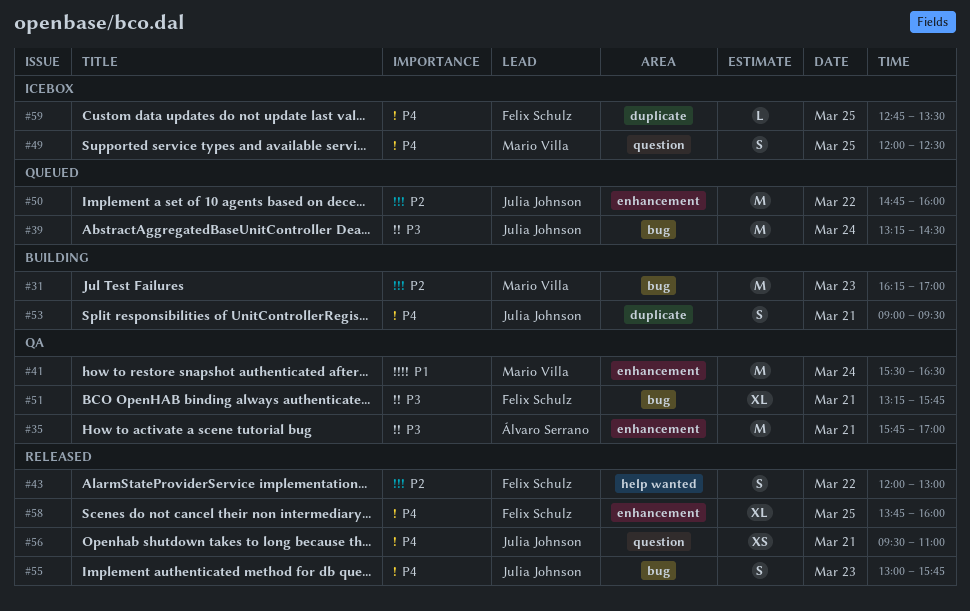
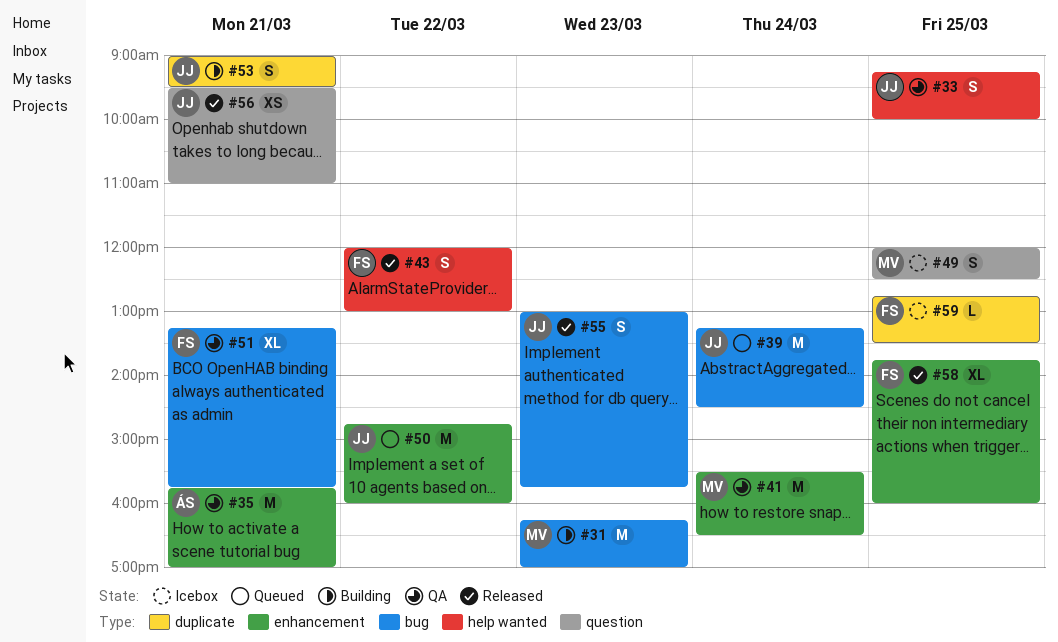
#33: none -> present

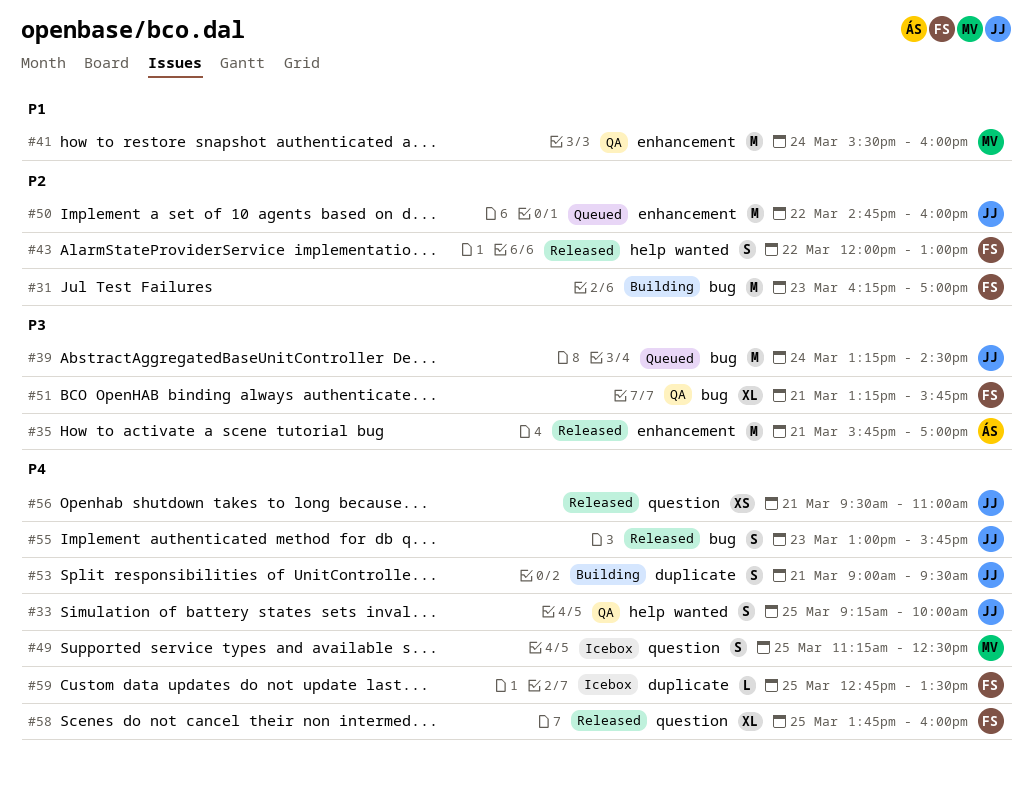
#31, owner: MV -> FS
#35, status: QA -> Released
#41, ends: 16:30 -> 16:00
#49, begins: 12:00 -> 11:15
#58, label: enhancement -> question

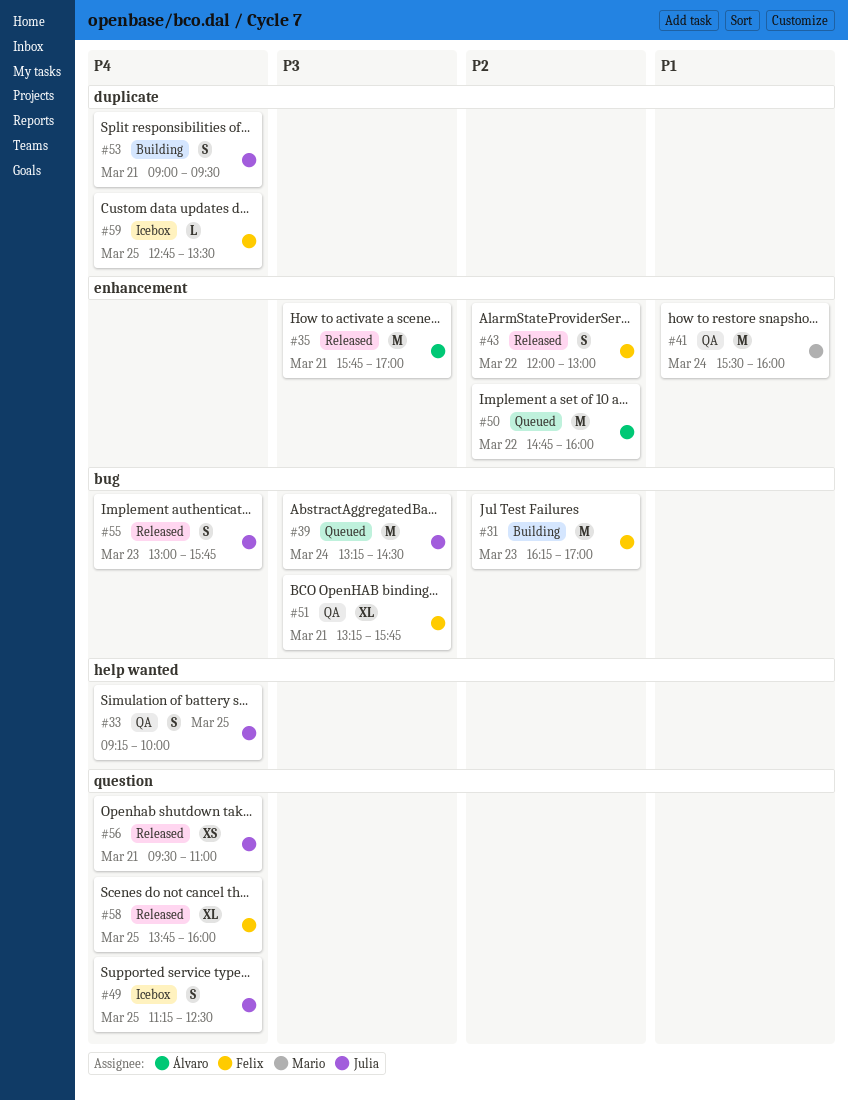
#43, label: help wanted -> enhancement
#49, owner: Mario -> Julia
#50, owner: Julia -> Álvaro

